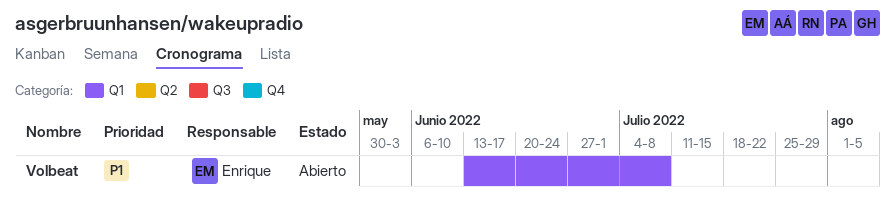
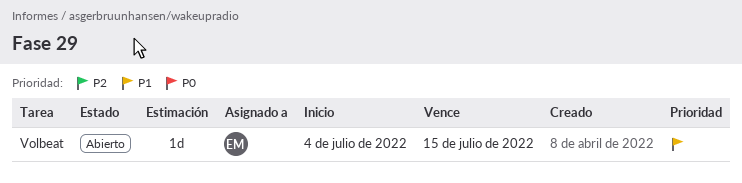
Volbeat, start: Jun 13 -> Jul 4
Volbeat, due: Jul 8 -> Jul 15

